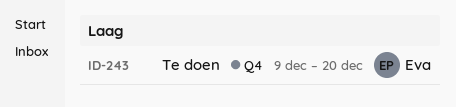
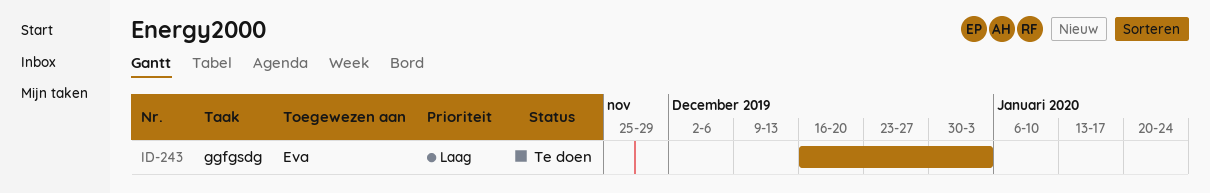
ID-243, start: Dec 9 -> Dec 16
ID-243, due: Dec 20 -> Jan 3

